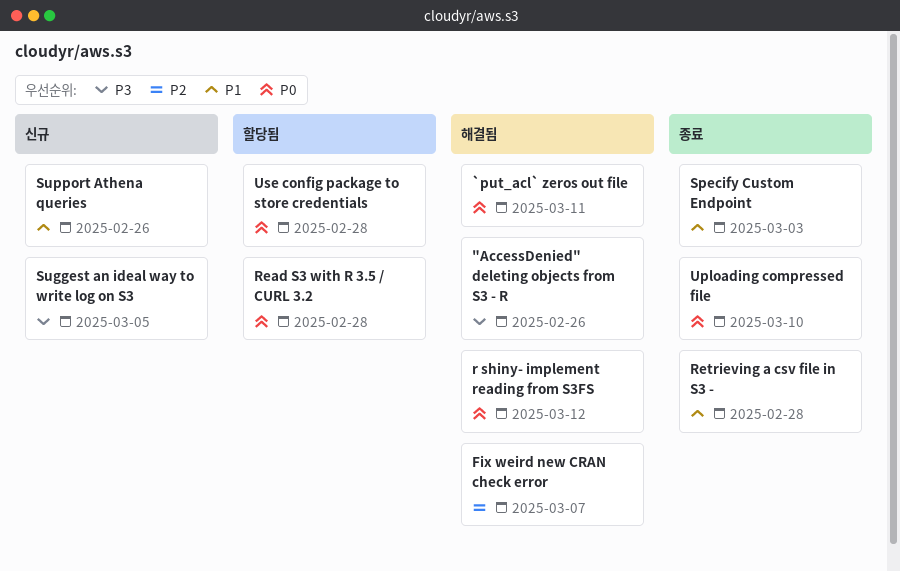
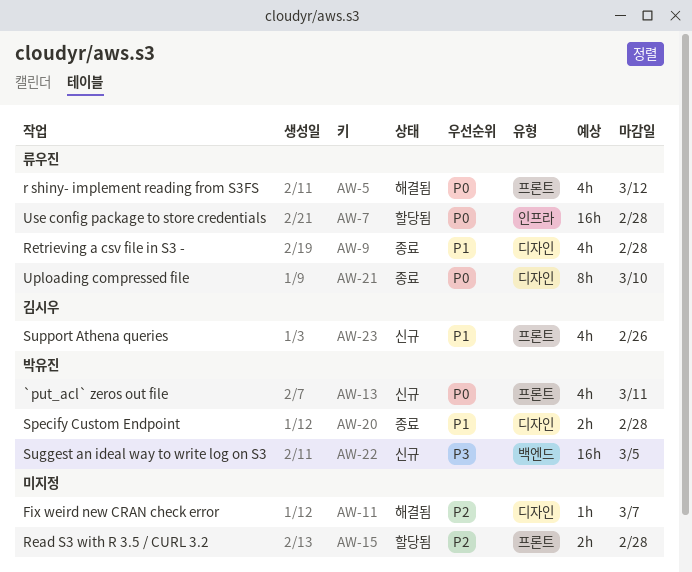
"AccessDenied" deleting objects from S3 - R: present -> none
`put_acl` zeros out file, status: 해결됨 -> 신규
Read S3 with R 3.5 / CURL 3.2, priority: P0 -> P2
Specify Custom Endpoint, due: Mar 3 -> Feb 28

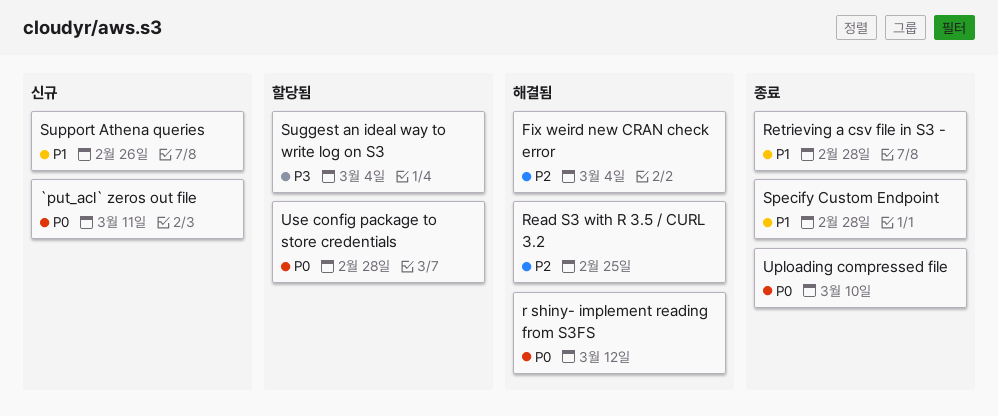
Fix weird new CRAN check error, due: Mar 7 -> Mar 4
Read S3 with R 3.5 / CURL 3.2, status: 할당됨 -> 해결됨
Read S3 with R 3.5 / CURL 3.2, due: Feb 28 -> Feb 25
Suggest an ideal way to write log on S3, status: 신규 -> 할당됨
Suggest an ideal way to write log on S3, due: Mar 5 -> Mar 4

